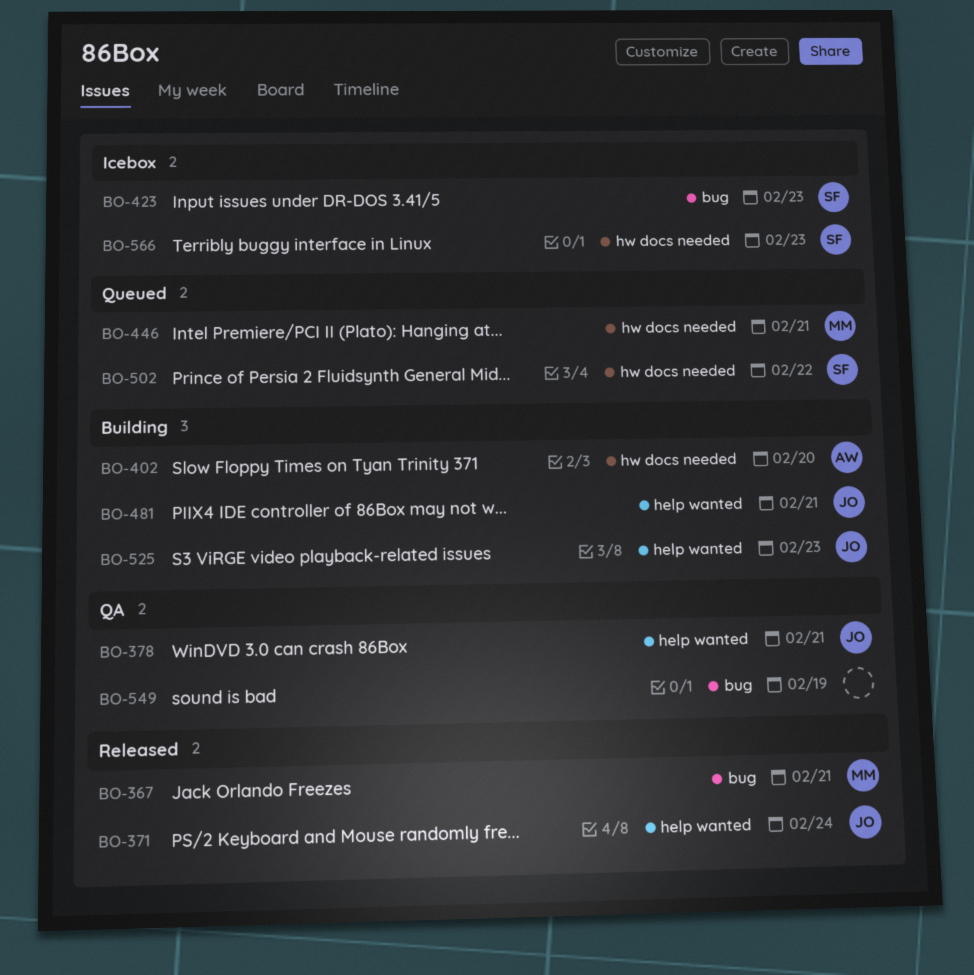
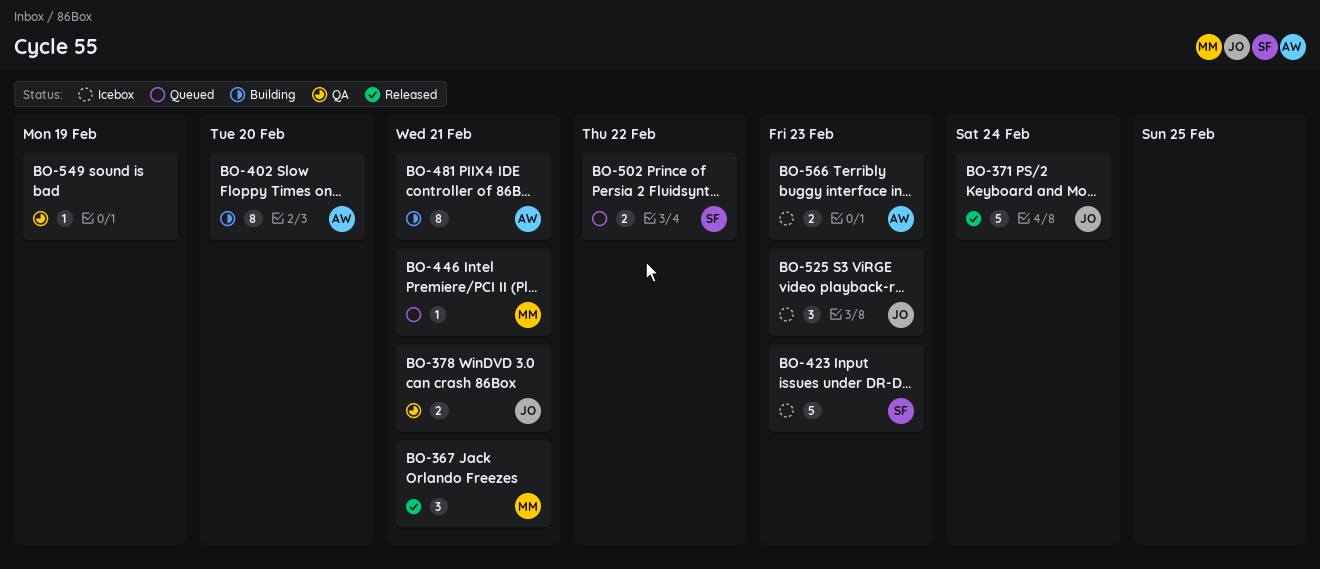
BO-481, owner: JO -> AW
BO-525, status: Building -> Icebox
BO-566, owner: SF -> AW

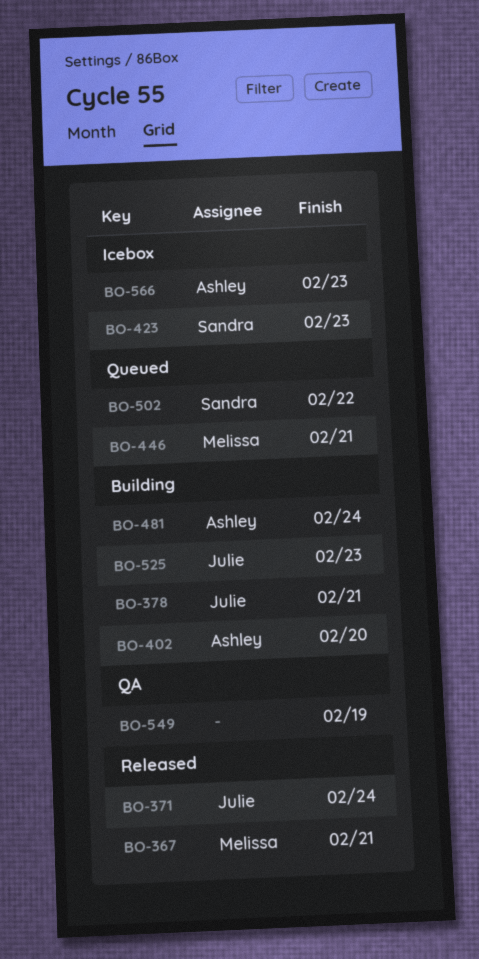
BO-378, status: QA -> Building
BO-481, due: Feb 21 -> Feb 24
BO-525, status: Icebox -> Building

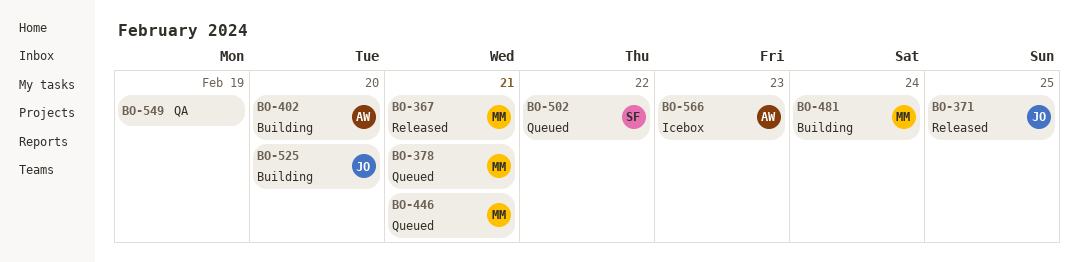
BO-371, due: Feb 24 -> Feb 25
BO-378, status: Building -> Queued
BO-378, owner: Julie -> Melissa
BO-423: present -> none
BO-481, owner: Ashley -> Melissa
BO-525, due: Feb 23 -> Feb 20

